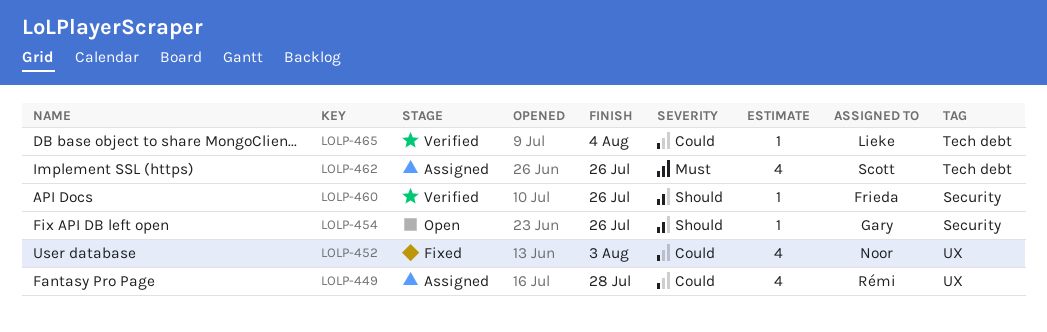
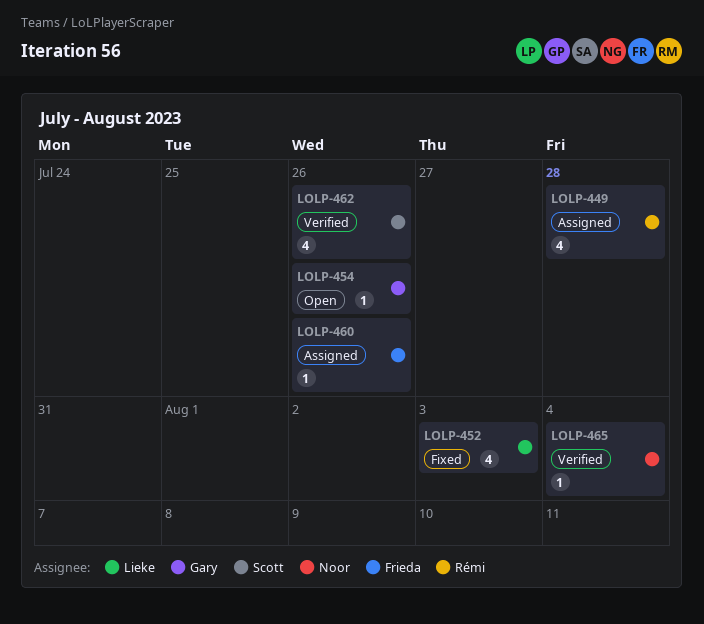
LOLP-452, owner: Noor -> Lieke
LOLP-460, status: Verified -> Assigned
LOLP-462, status: Assigned -> Verified
LOLP-465, owner: Lieke -> Noor

